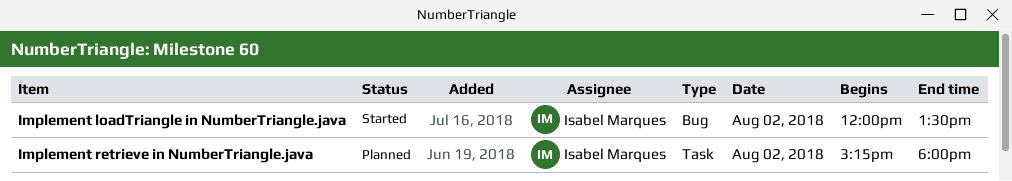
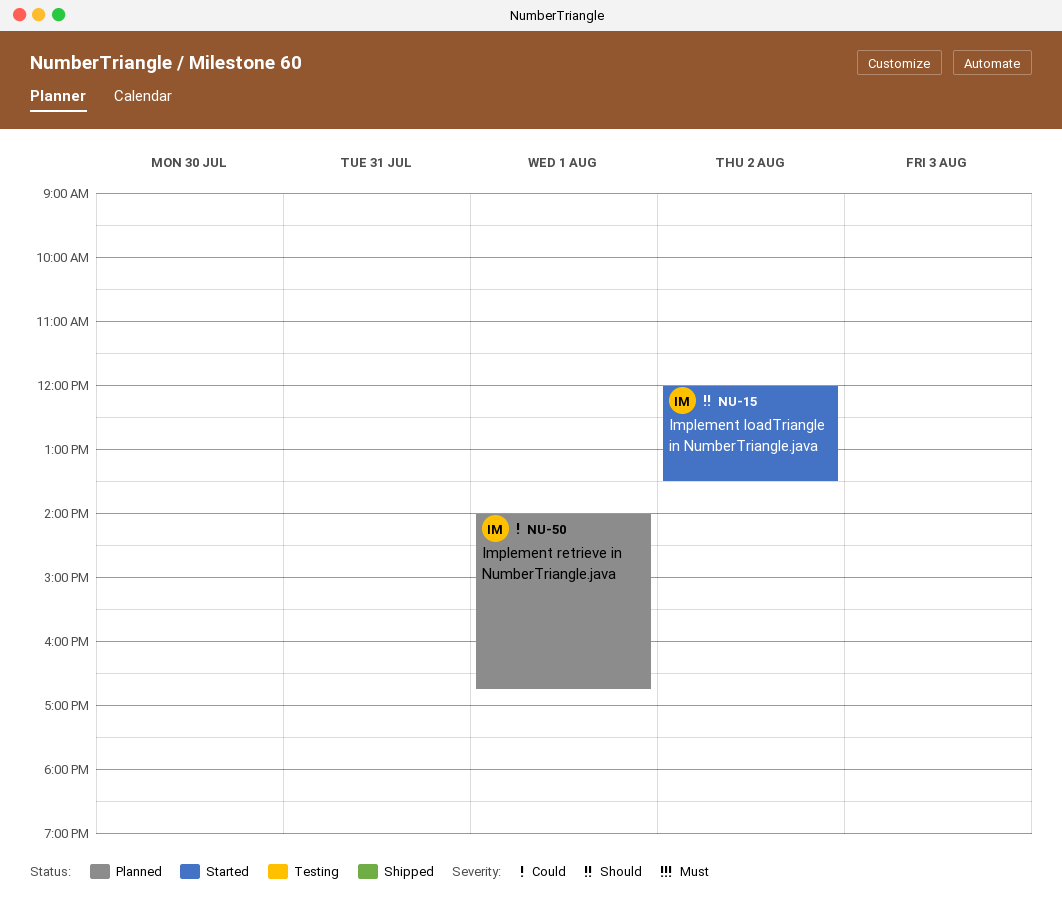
Implement retrieve in NumberTriangle.java, day: Aug 2 -> Aug 1
Implement retrieve in NumberTriangle.java, begins: 15:15 -> 14:00
Implement retrieve in NumberTriangle.java, ends: 18:00 -> 16:45

